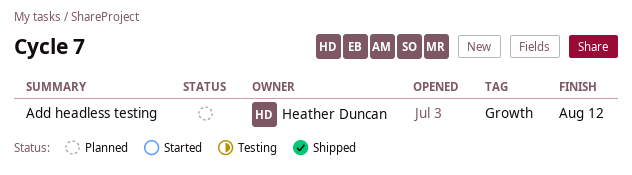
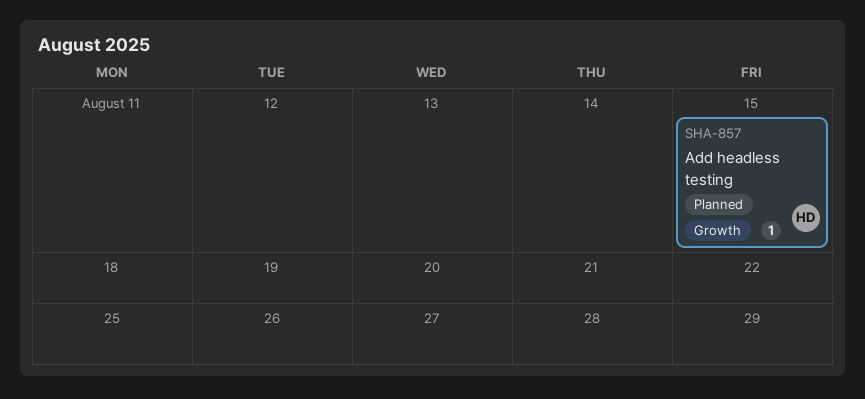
Add headless testing, due: Aug 12 -> Aug 15

